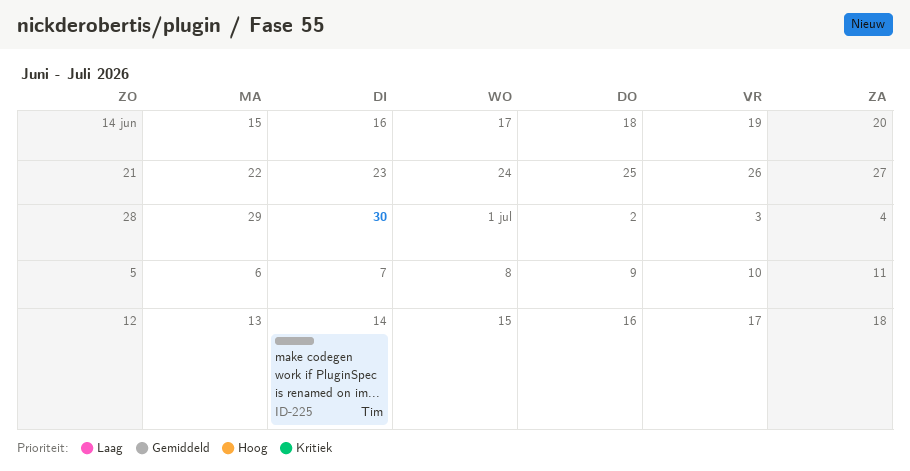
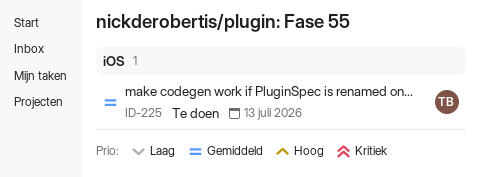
ID-225, due: Jul 14 -> Jul 13

